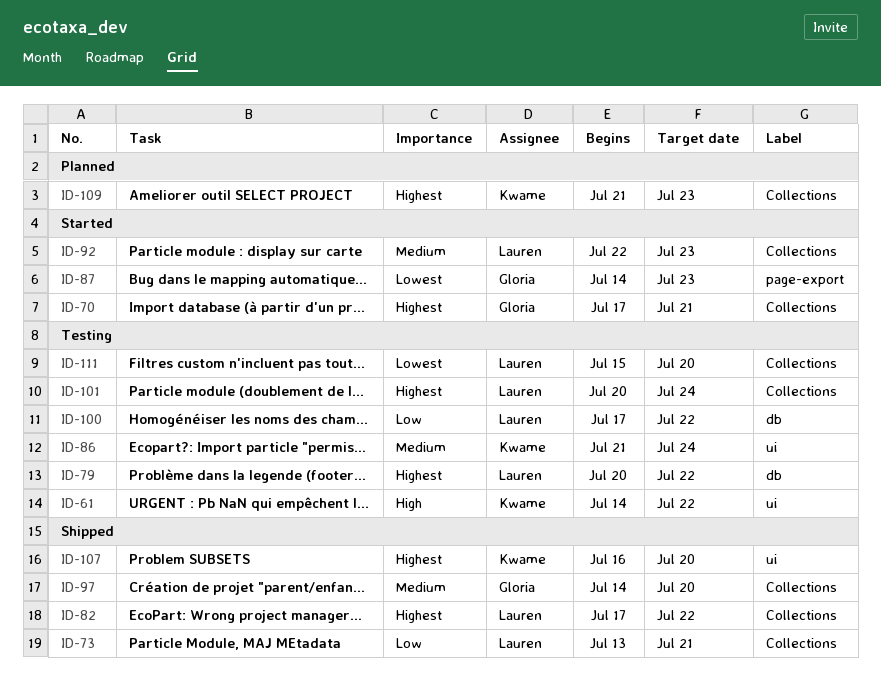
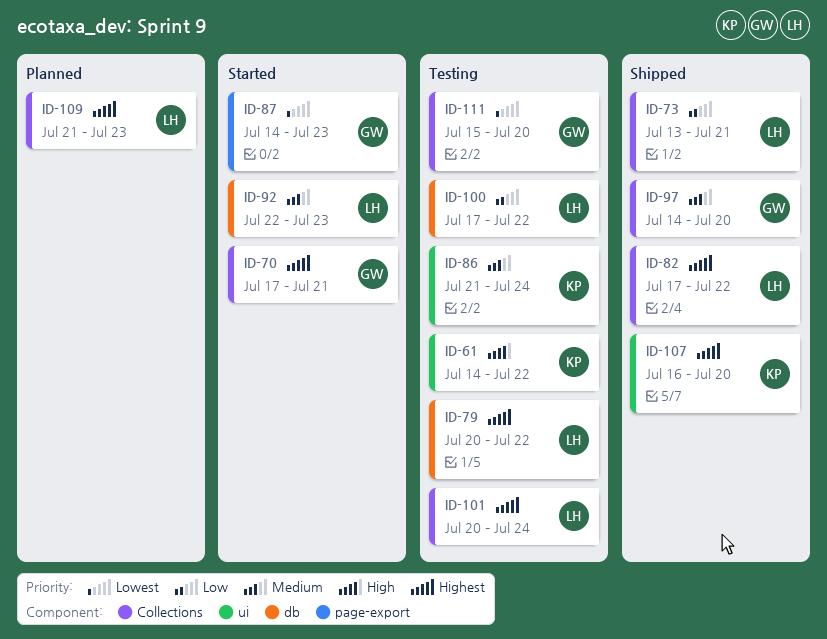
ID-92, label: Collections -> db
ID-109, owner: Kwame -> Lauren
ID-111, owner: Lauren -> Gloria

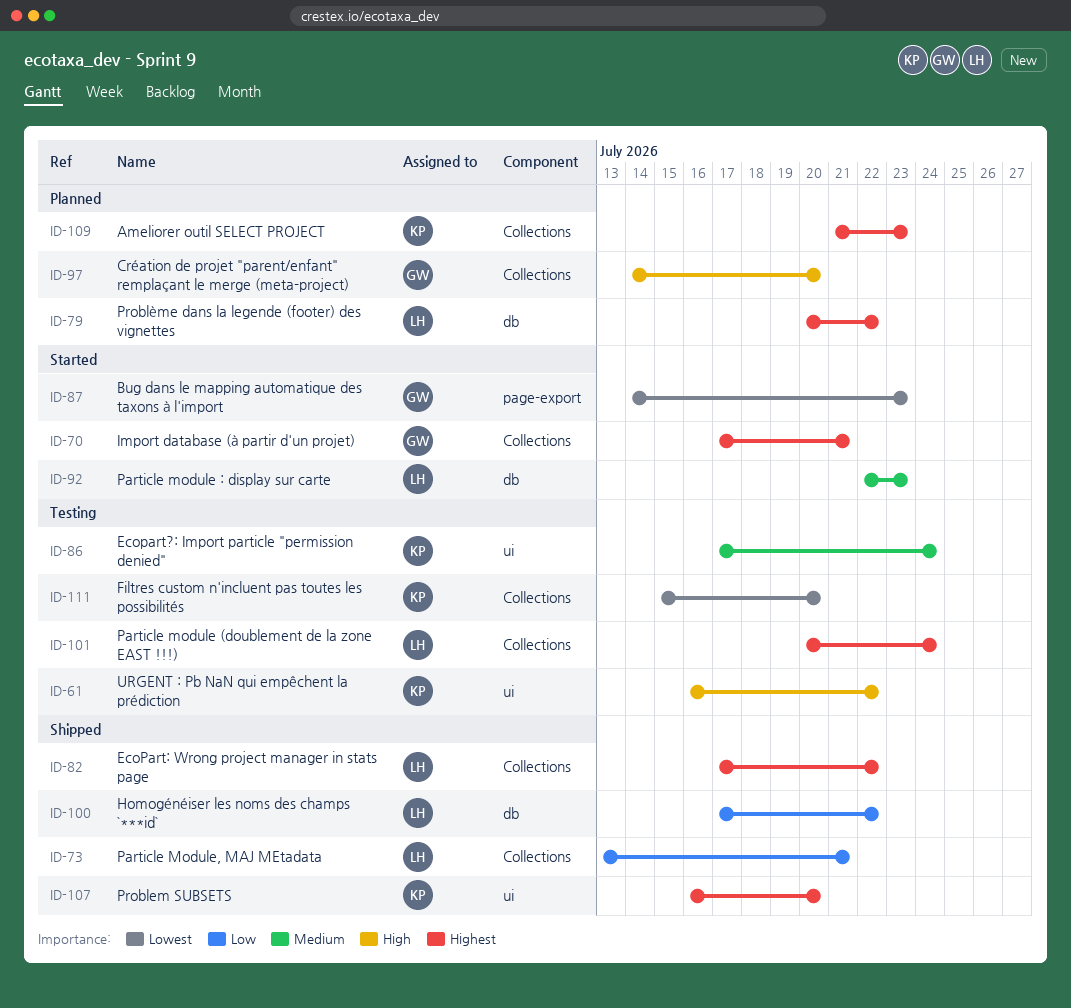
ID-61, start: Jul 14 -> Jul 16
ID-79, status: Testing -> Planned
ID-86, start: Jul 21 -> Jul 17
ID-97, status: Shipped -> Planned
ID-97, priority: Medium -> High
ID-100, status: Testing -> Shipped
ID-109, owner: LH -> KP
ID-111, owner: GW -> KP

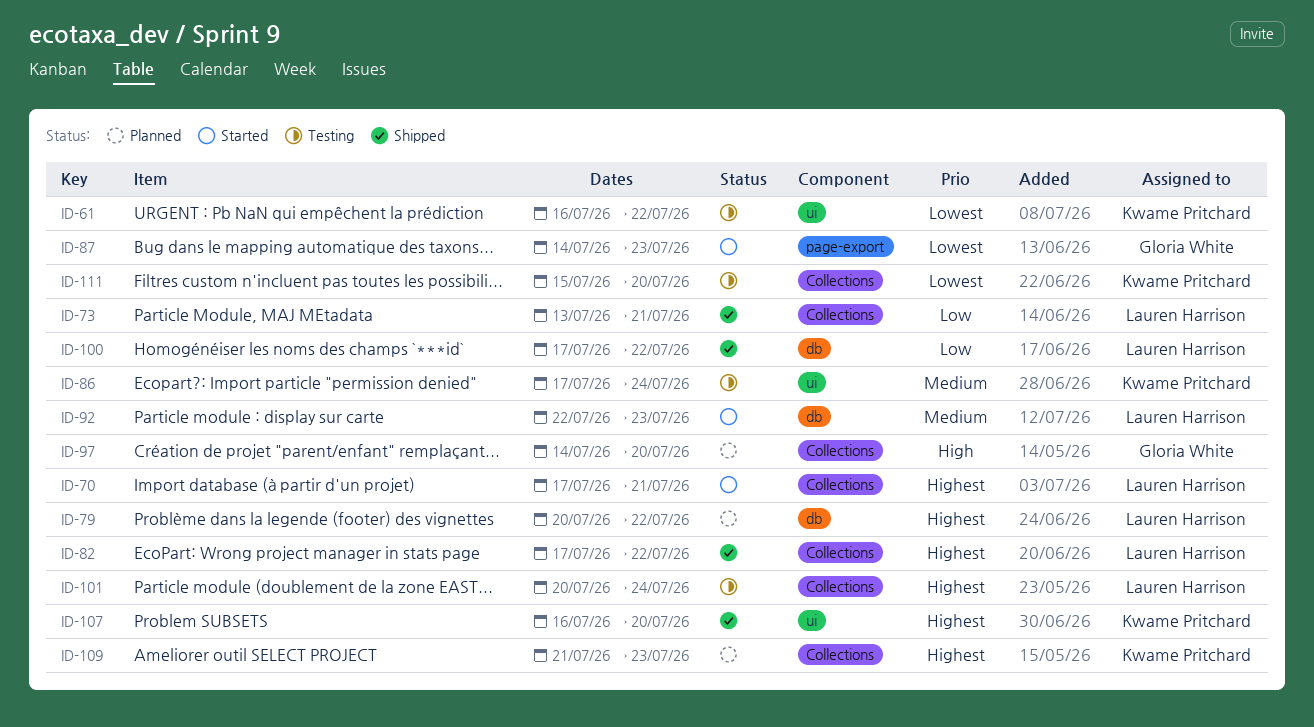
ID-61, priority: High -> Lowest
ID-70, owner: Gloria White -> Lauren Harrison

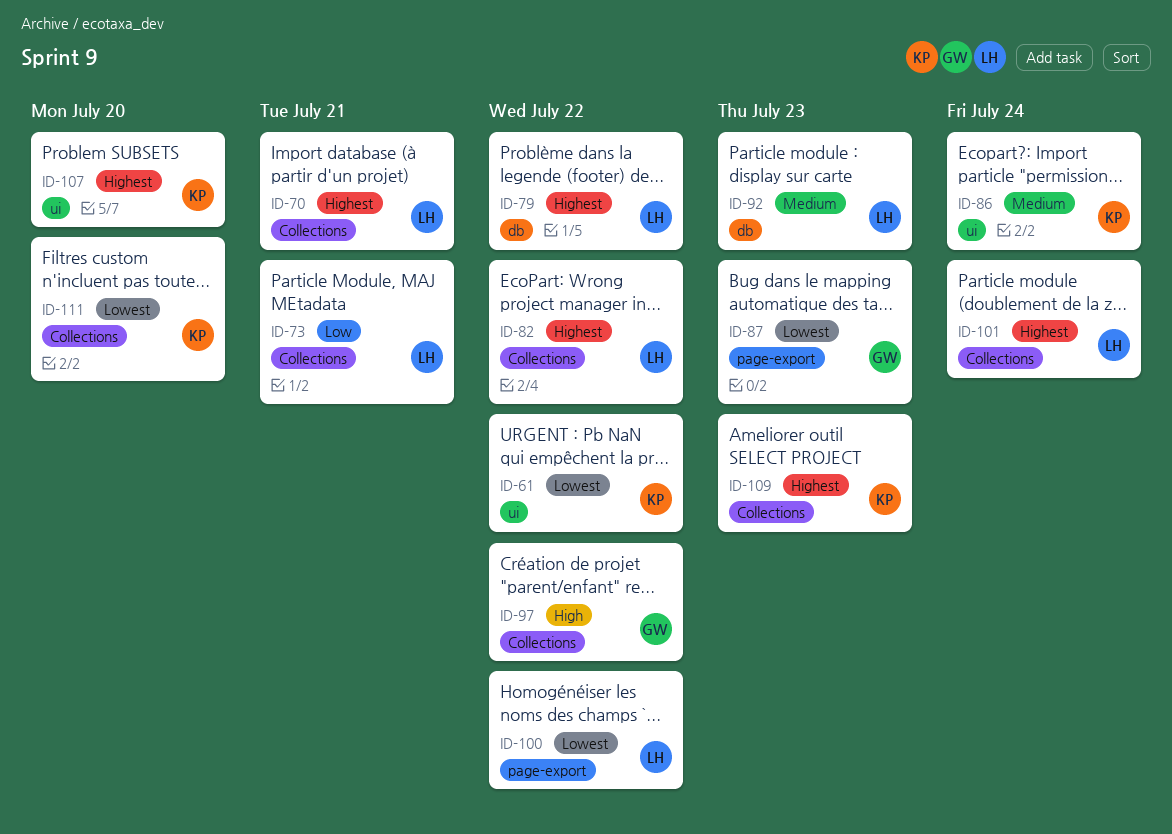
ID-97, due: Jul 20 -> Jul 22
ID-100, priority: Low -> Lowest
ID-100, label: db -> page-export

